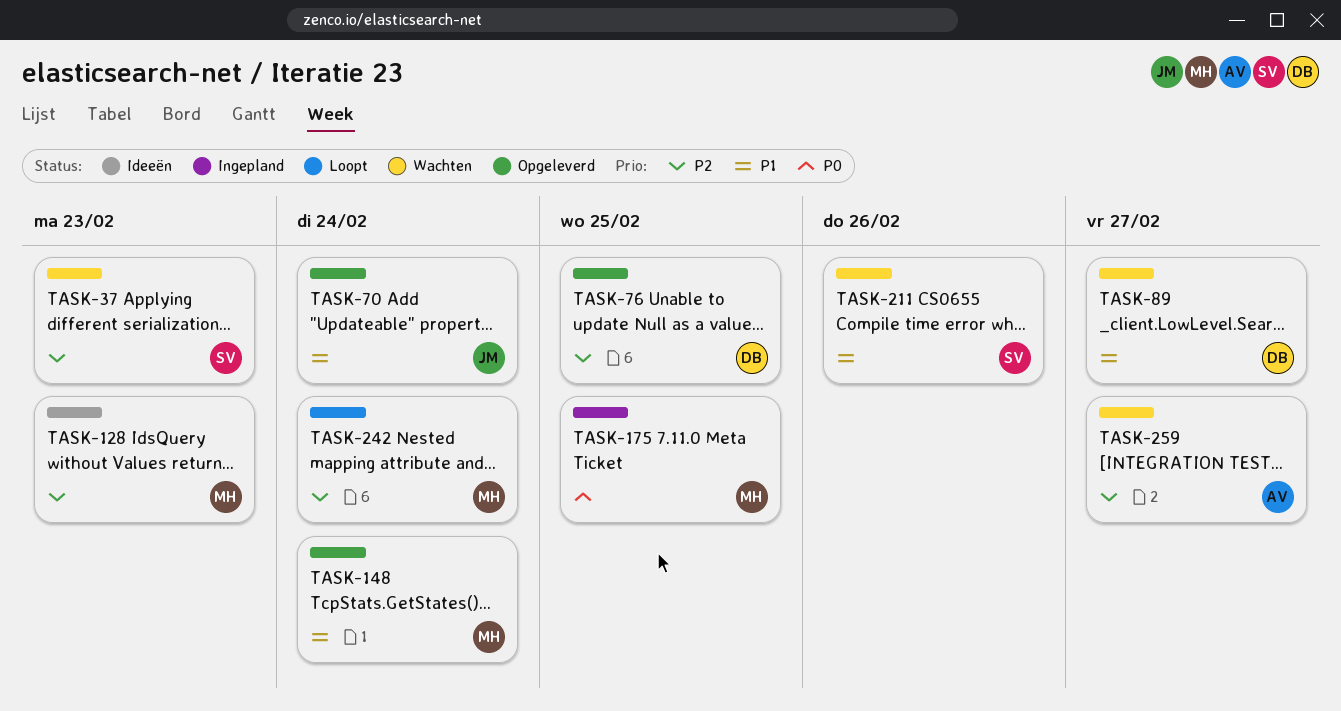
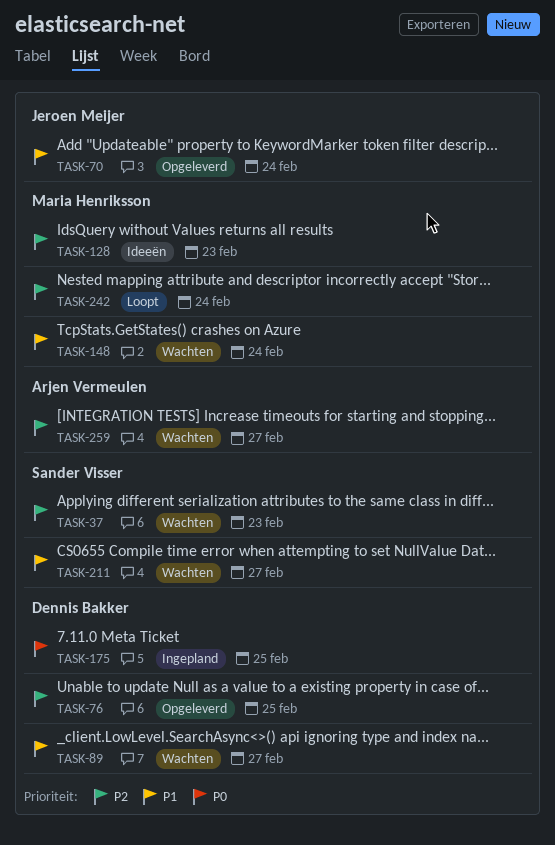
TASK-148, status: Opgeleverd -> Wachten
TASK-175, owner: Maria Henriksson -> Dennis Bakker
TASK-211, due: Feb 26 -> Feb 27

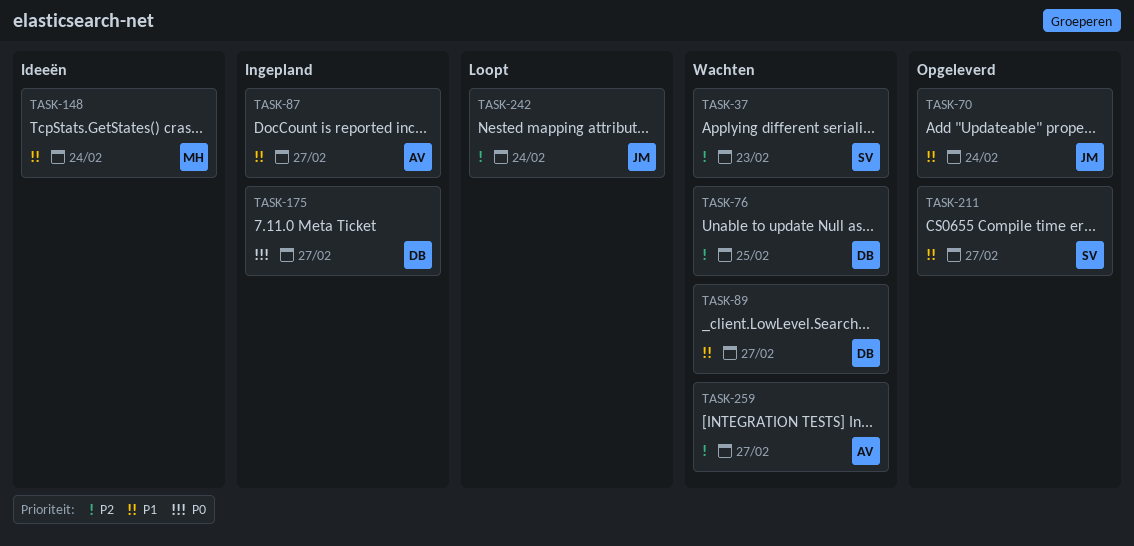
TASK-76, status: Opgeleverd -> Wachten
TASK-87: none -> present
TASK-128: present -> none
TASK-148, status: Wachten -> Ideeën
TASK-175, due: Feb 25 -> Feb 27
TASK-211, status: Wachten -> Opgeleverd
TASK-242, owner: Maria Henriksson -> Jeroen Meijer

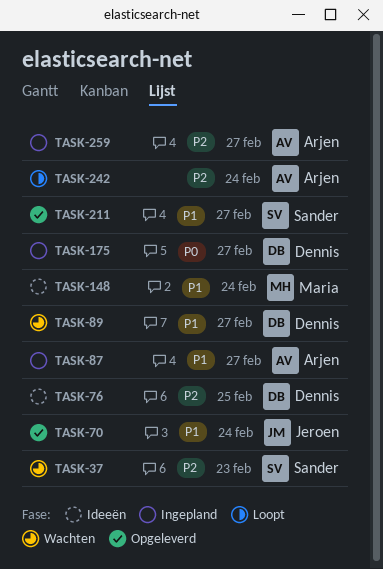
TASK-76, status: Wachten -> Ideeën
TASK-242, owner: Jeroen -> Arjen
TASK-259, status: Wachten -> Ingepland

